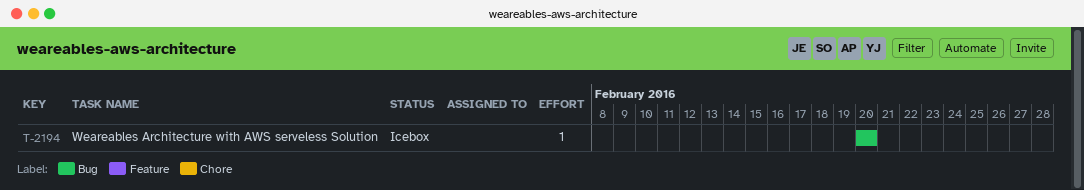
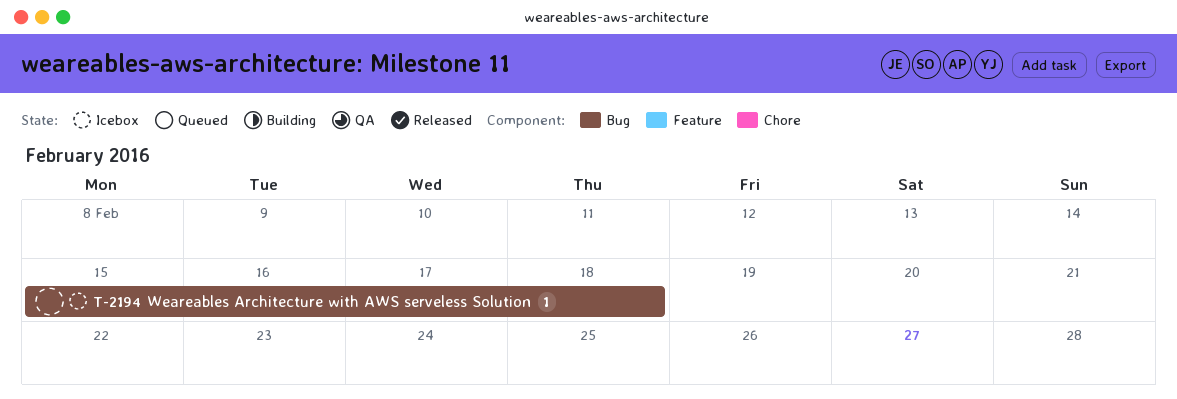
T-2194, start: Feb 20 -> Feb 15
T-2194, due: Feb 20 -> Feb 18

